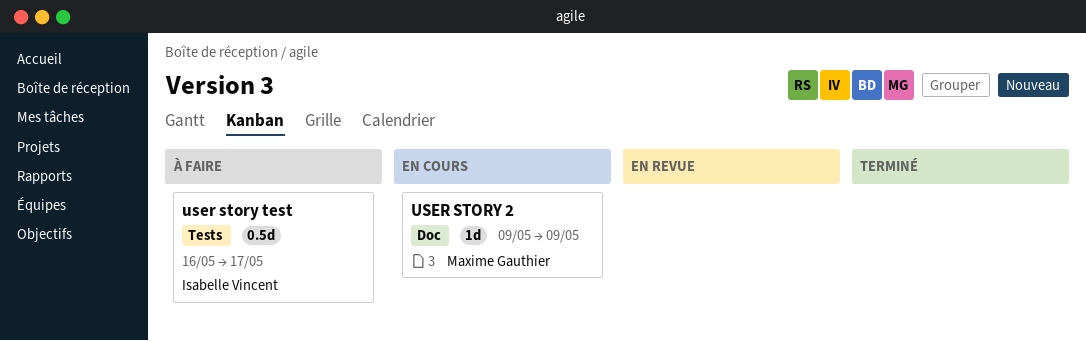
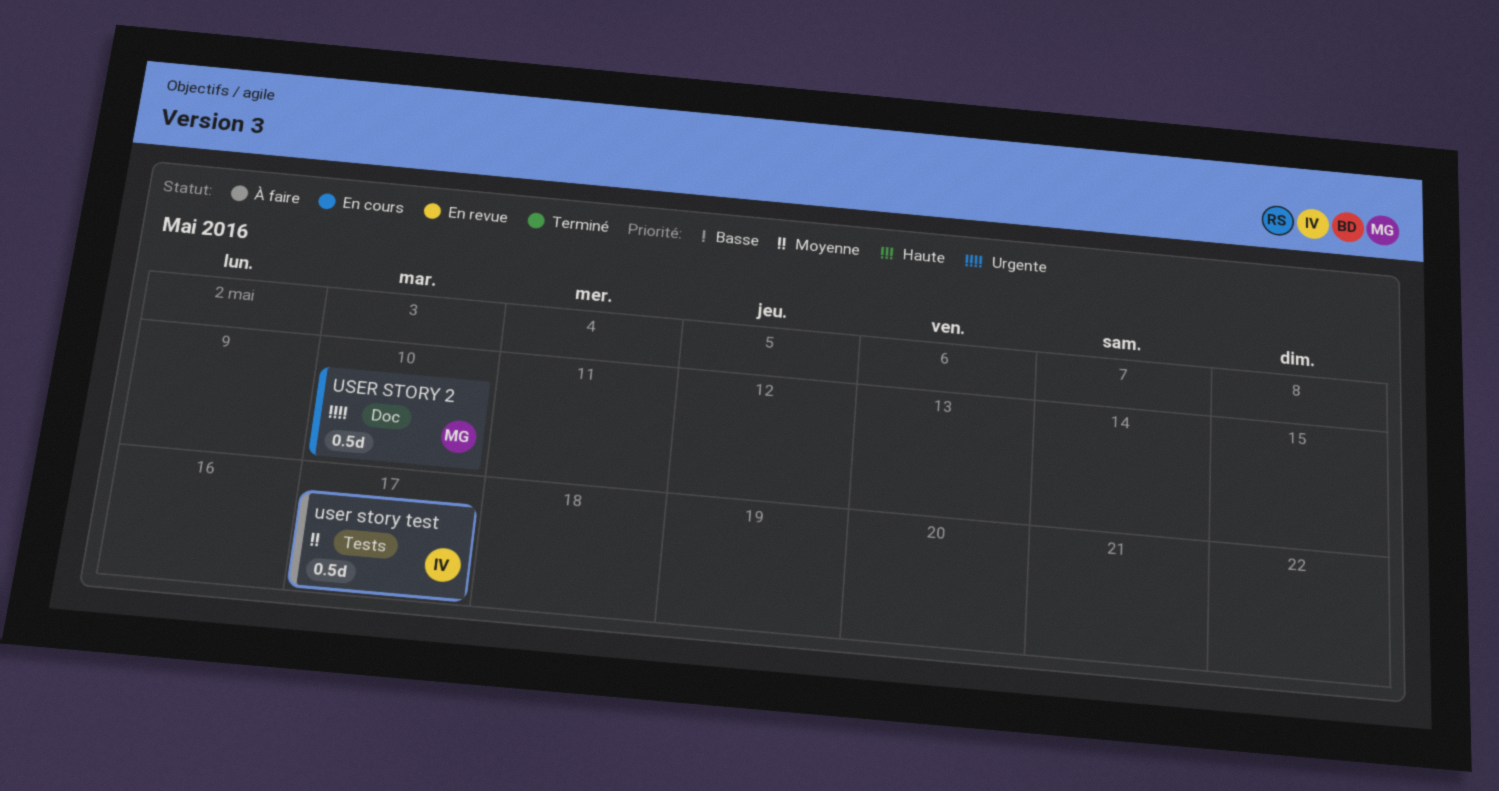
USER STORY 2, estimate: 1d -> 0.5d
USER STORY 2, due: May 9 -> May 10

